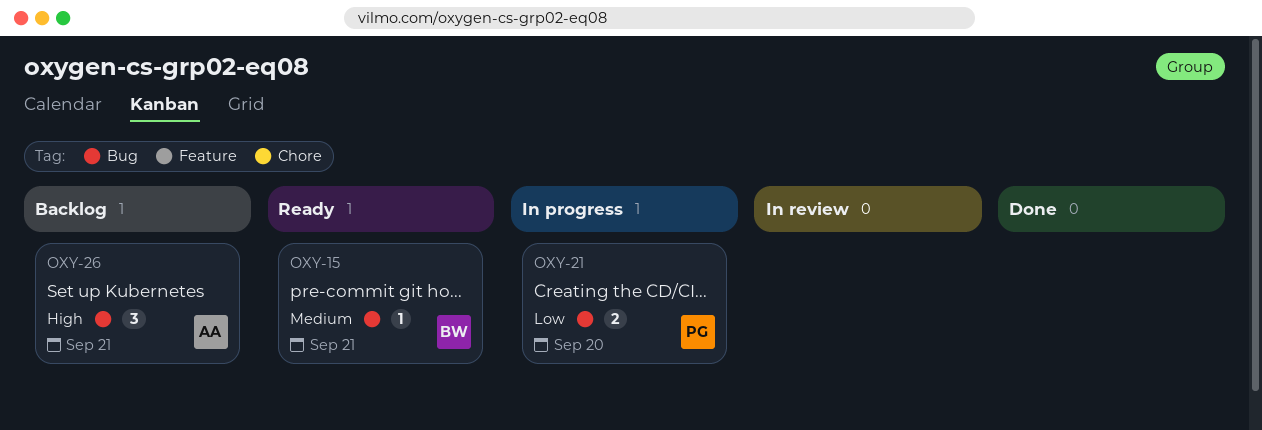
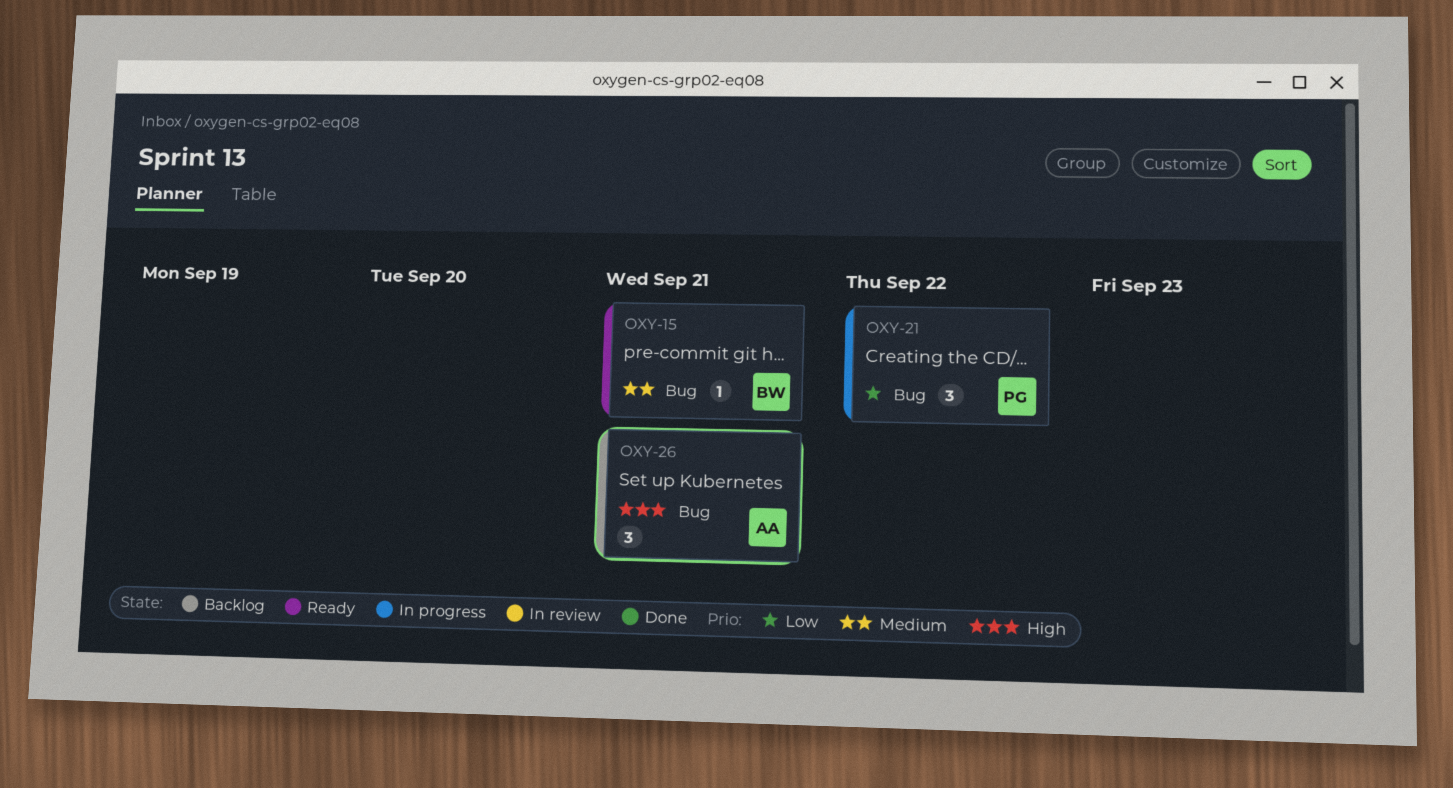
OXY-21, estimate: 2 -> 3
OXY-21, due: Sep 20 -> Sep 22

